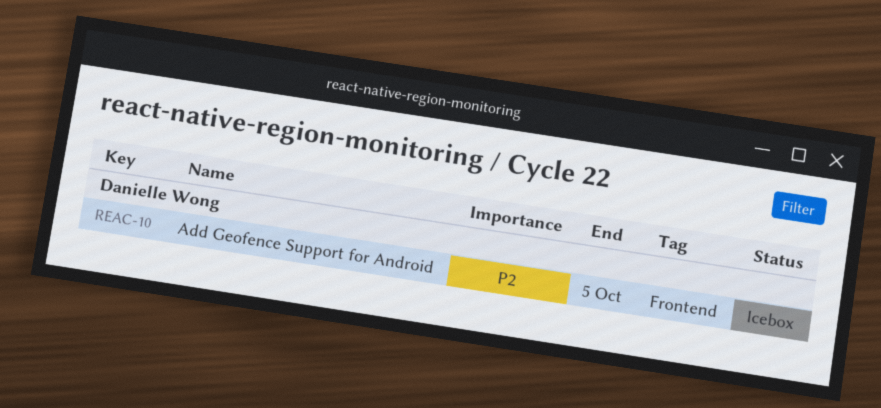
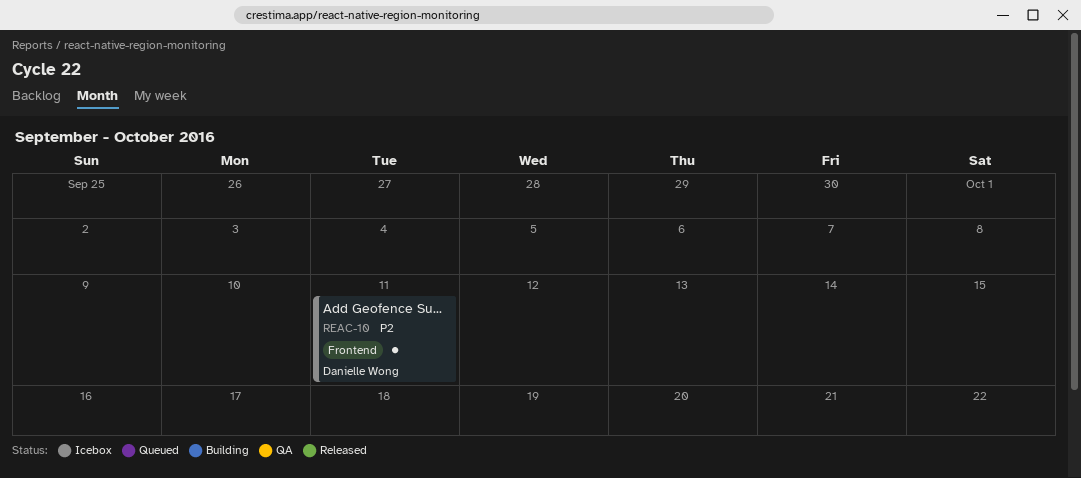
REAC-10, due: Oct 5 -> Oct 11

